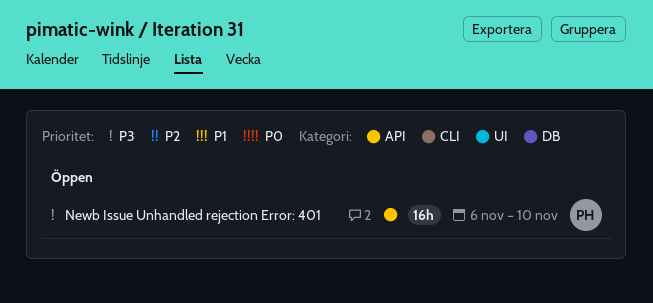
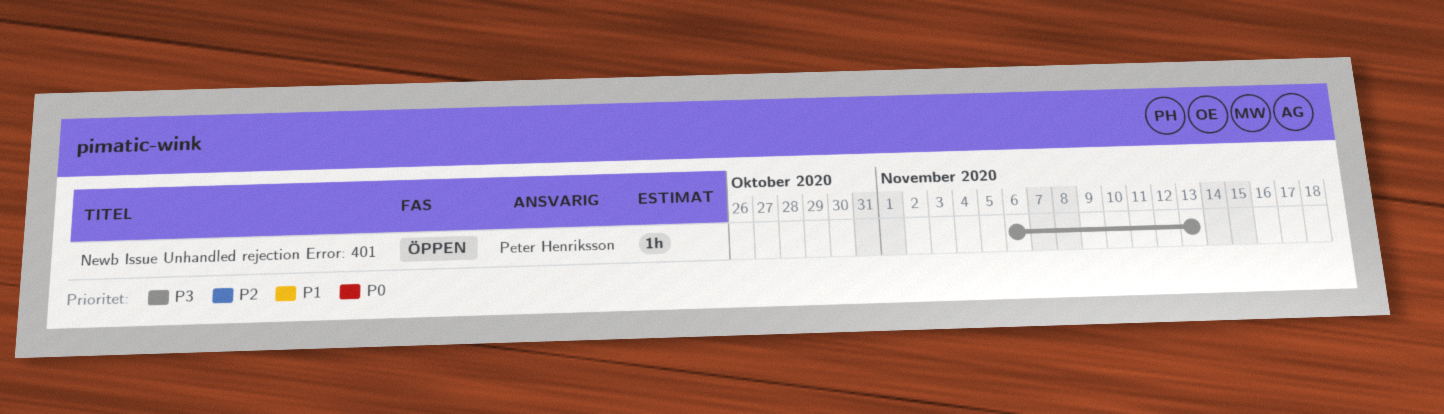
Newb Issue Unhandled rejection Error: 401, estimate: 16h -> 1h
Newb Issue Unhandled rejection Error: 401, due: Nov 10 -> Nov 13

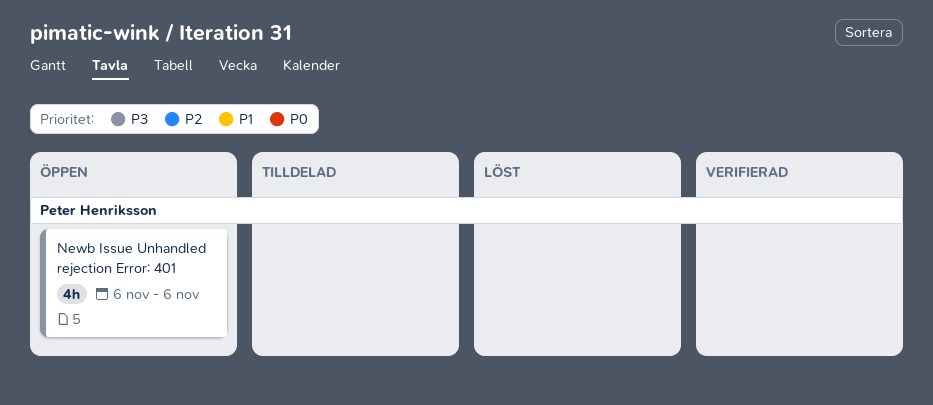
Newb Issue Unhandled rejection Error: 401, estimate: 1h -> 4h
Newb Issue Unhandled rejection Error: 401, due: Nov 13 -> Nov 6

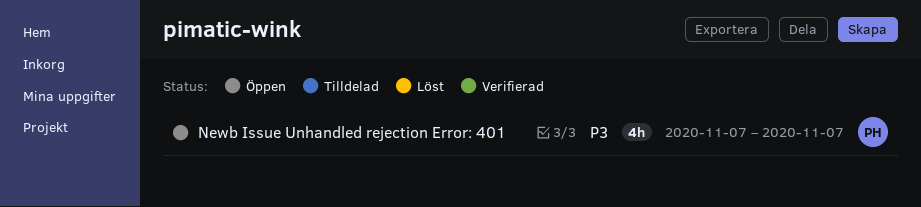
Newb Issue Unhandled rejection Error: 401, start: Nov 6 -> Nov 7
Newb Issue Unhandled rejection Error: 401, due: Nov 6 -> Nov 7

